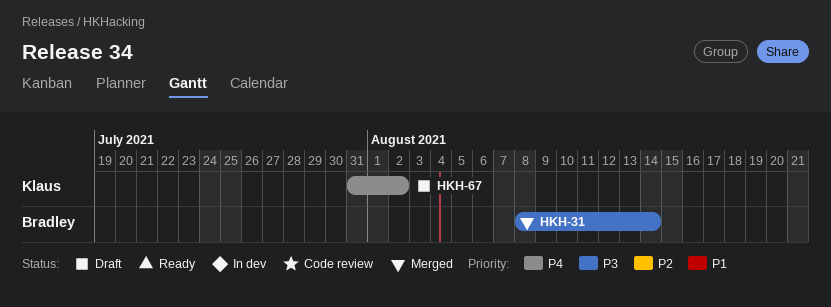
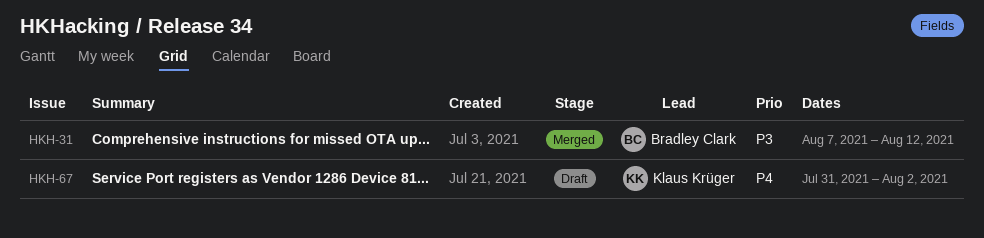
HKH-31, start: Aug 8 -> Aug 7
HKH-31, due: Aug 14 -> Aug 12

